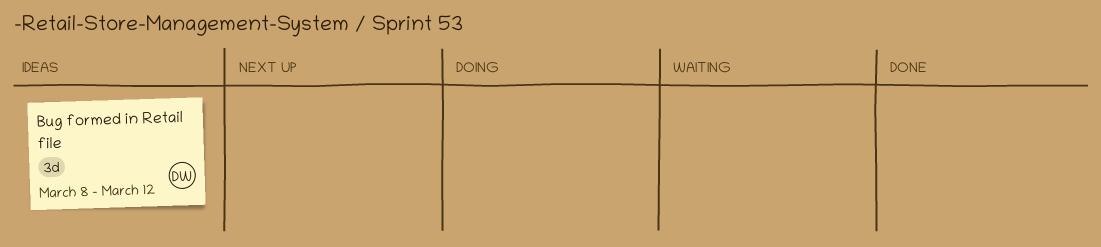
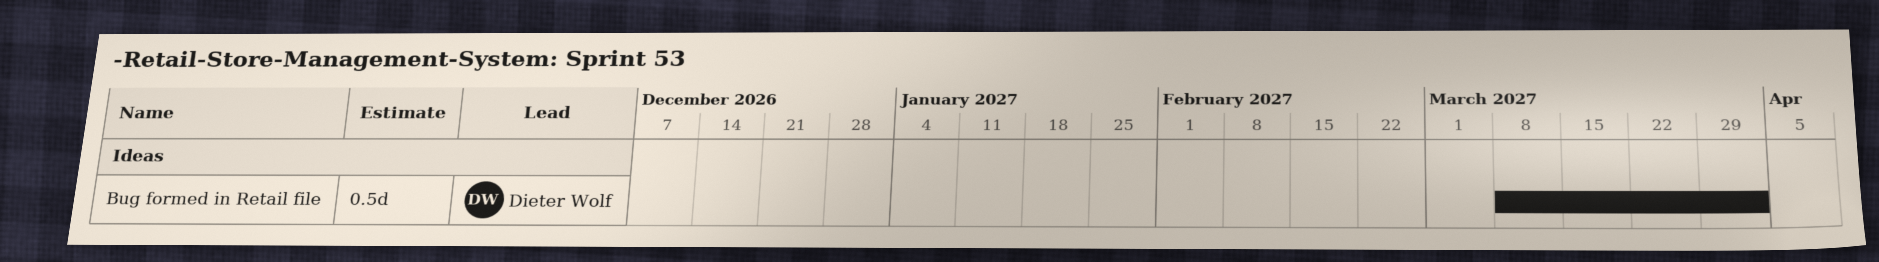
Bug formed in Retail file, estimate: 3d -> 0.5d
Bug formed in Retail file, due: Mar 12 -> Apr 2

